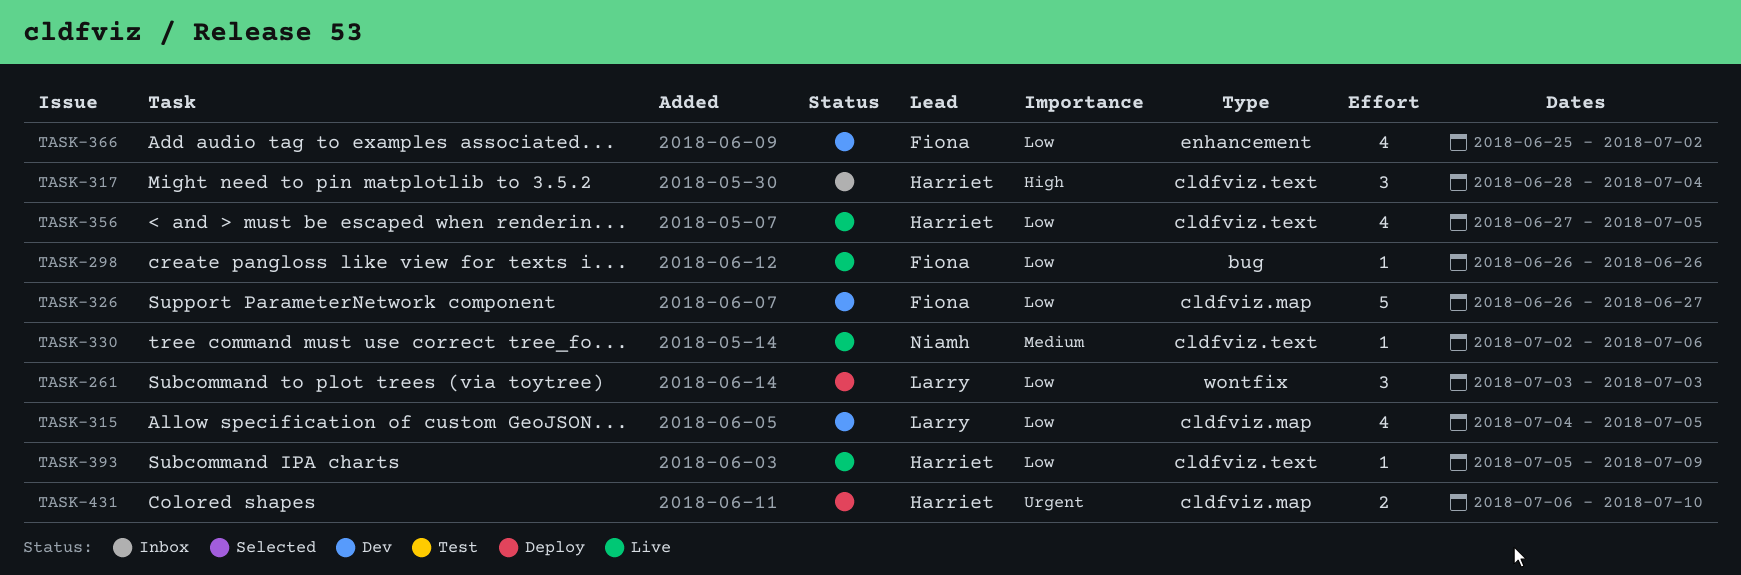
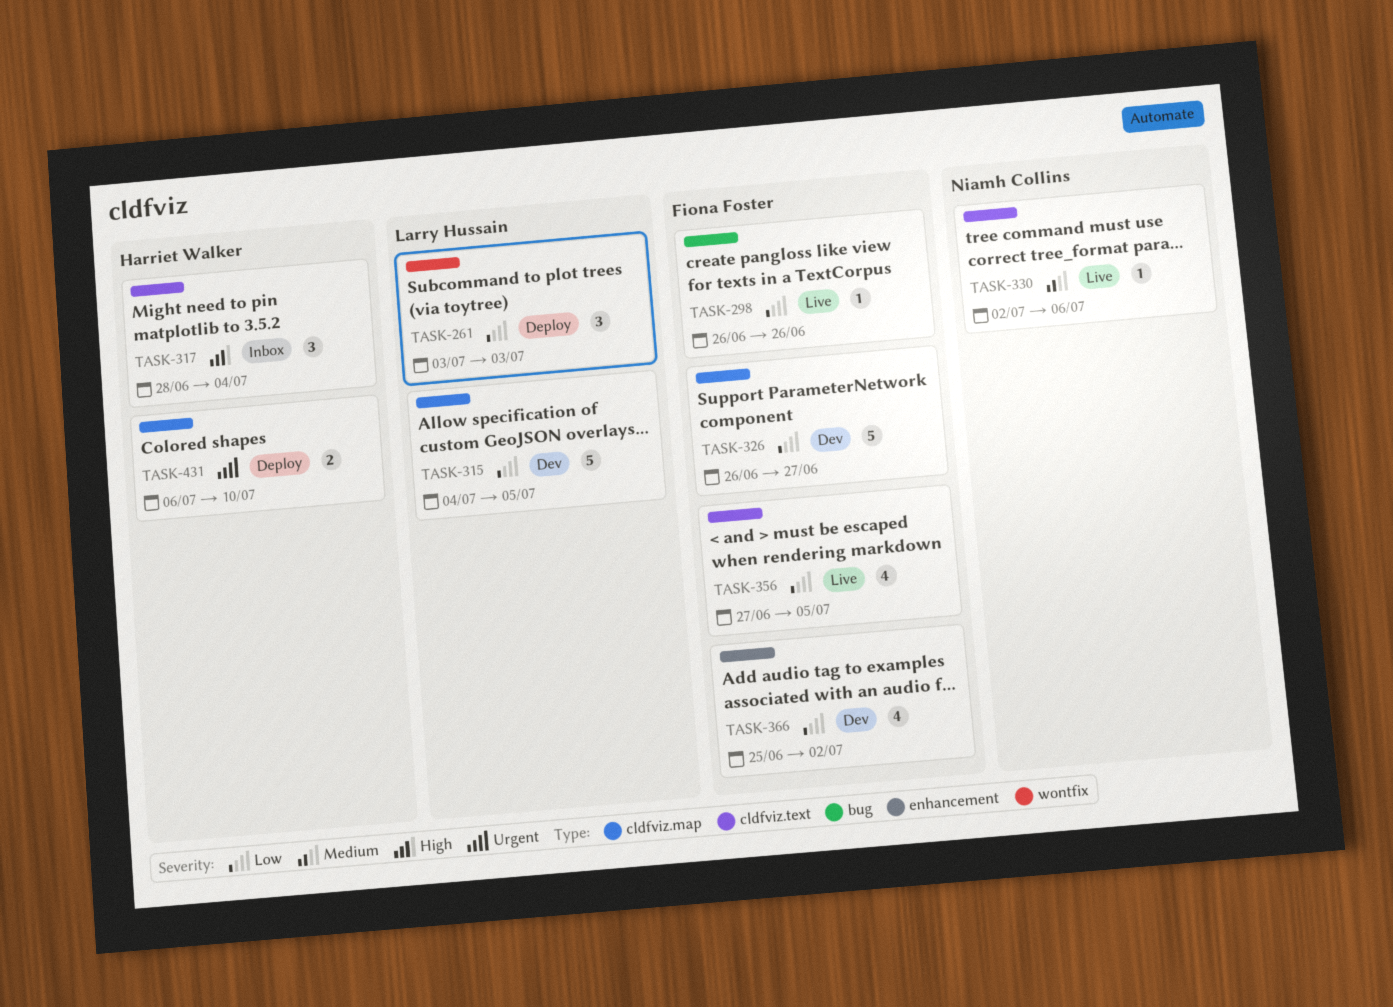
TASK-315, estimate: 4 -> 5
TASK-356, owner: Harriet Walker -> Fiona Foster
TASK-393: present -> none

